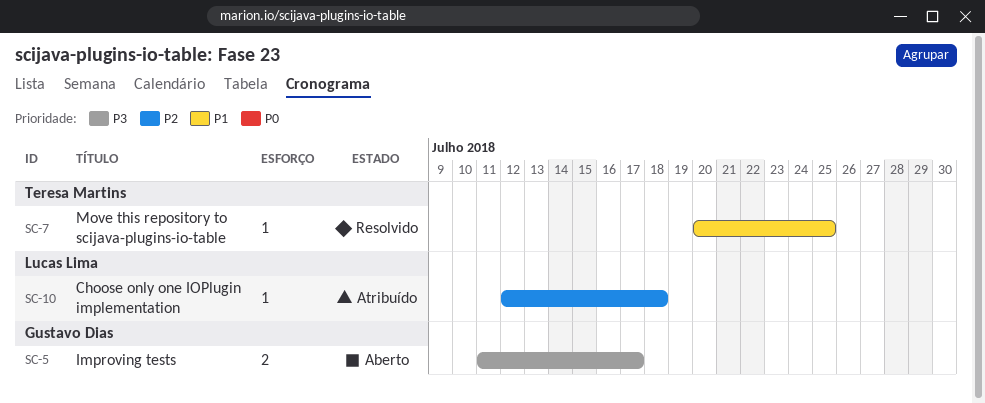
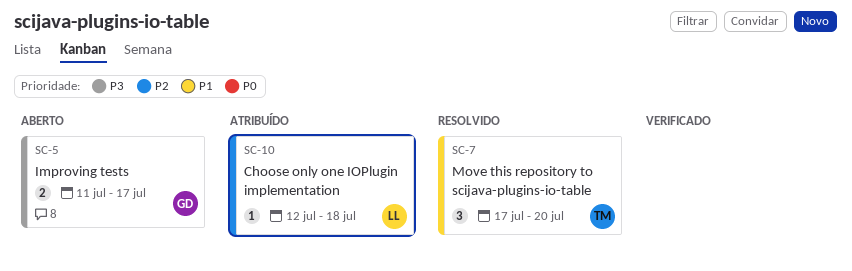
SC-7, estimate: 1 -> 3
SC-7, start: Jul 20 -> Jul 17
SC-7, due: Jul 25 -> Jul 20

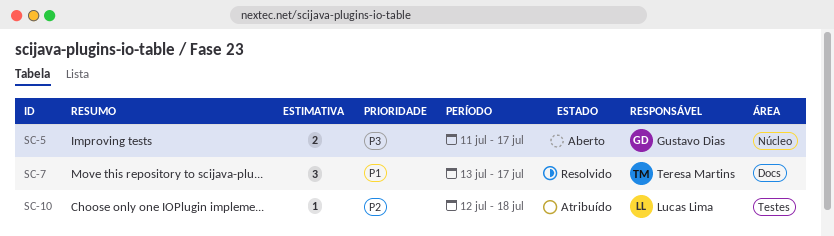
SC-7, start: Jul 17 -> Jul 13
SC-7, due: Jul 20 -> Jul 17

